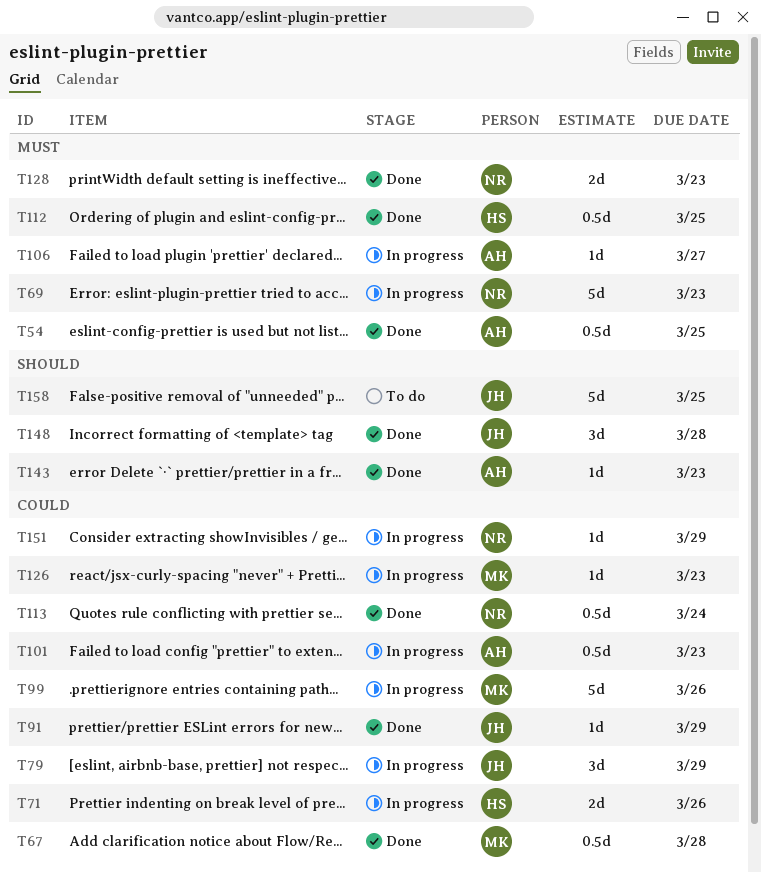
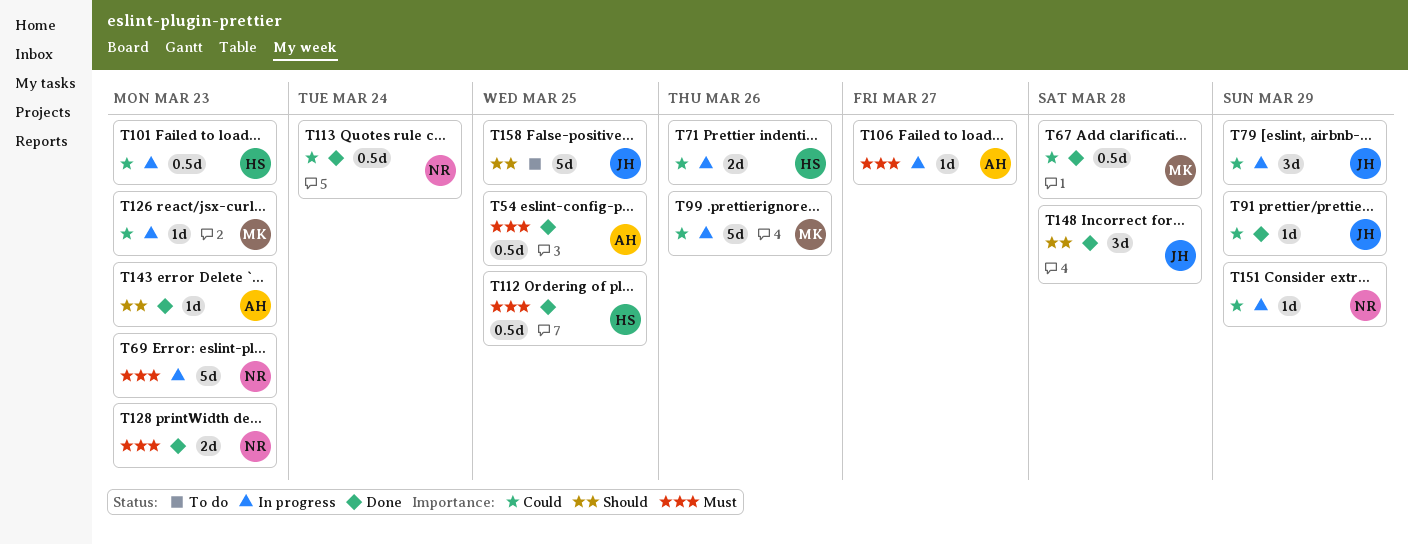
T101, owner: AH -> HS

